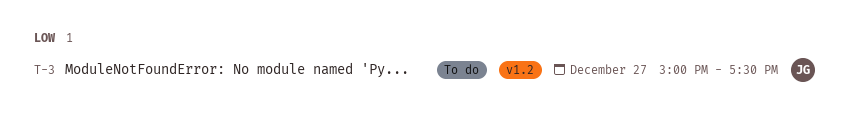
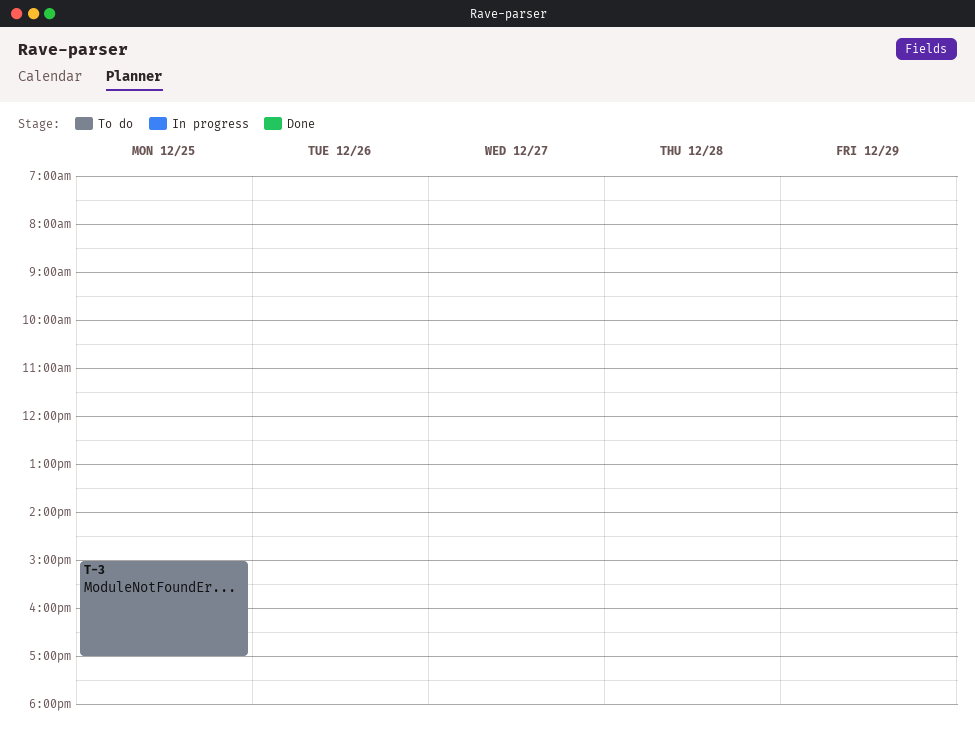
T-3, day: Dec 27 -> Dec 25
T-3, ends: 17:30 -> 17:00

